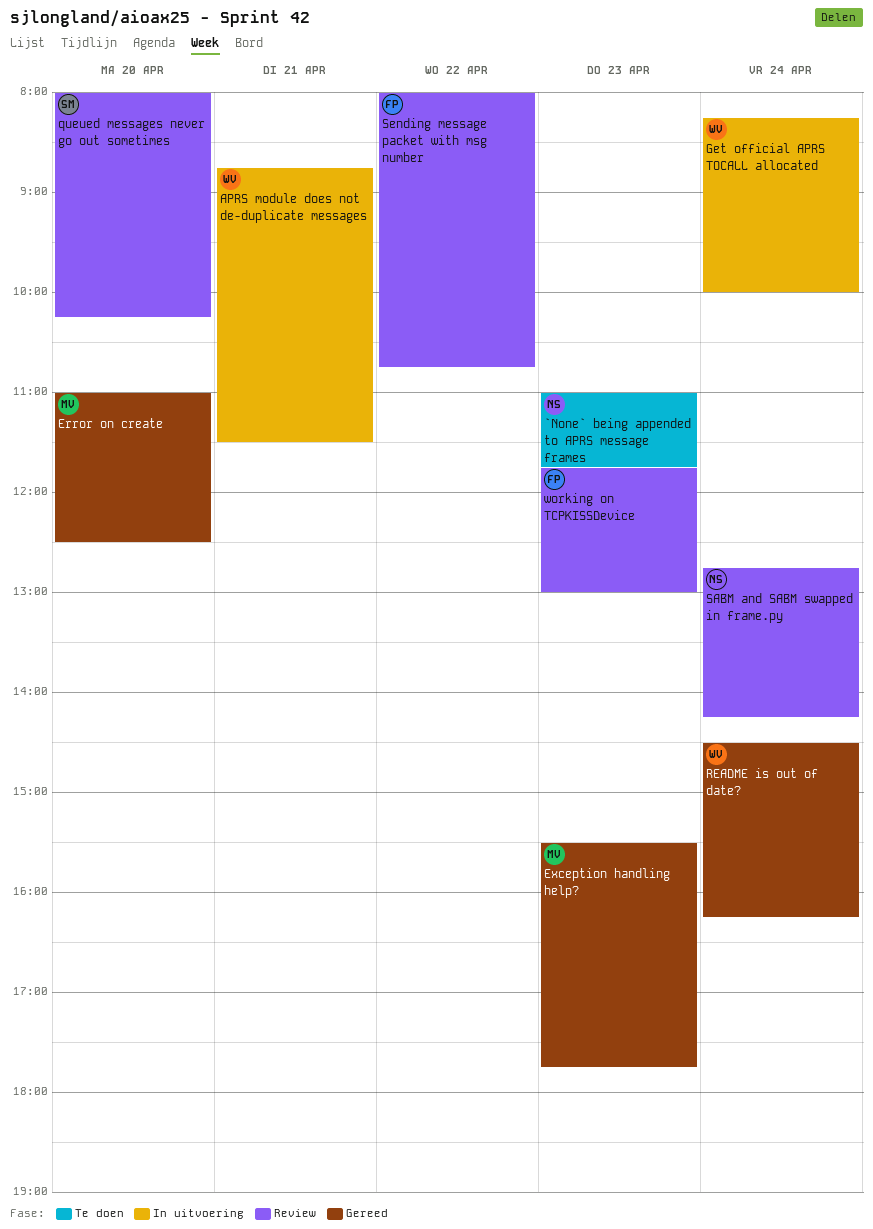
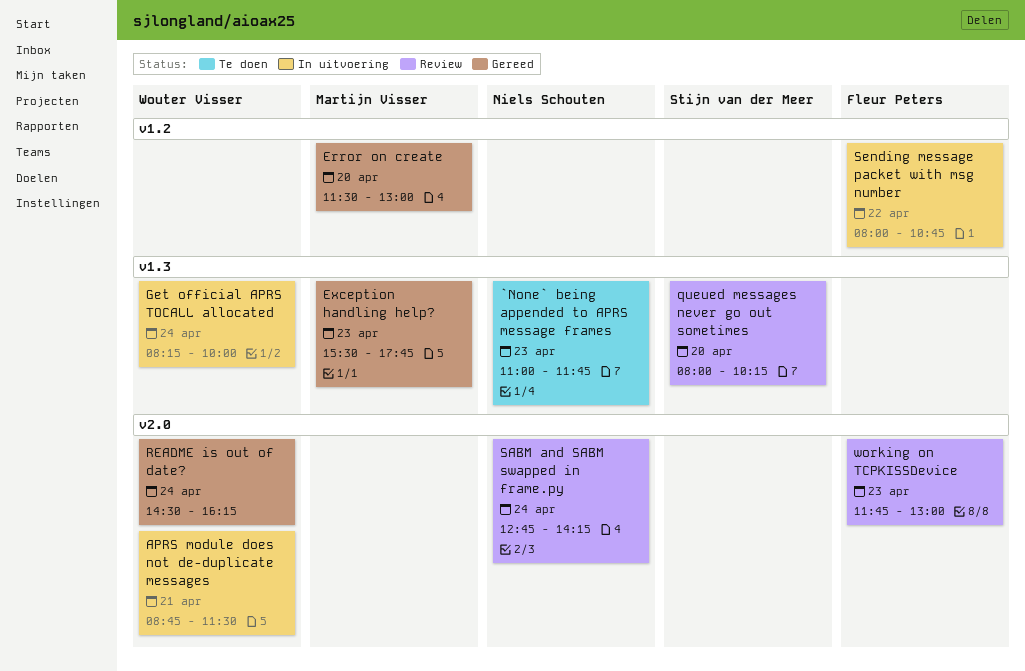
Error on create, begins: 11:00 -> 11:30
Error on create, ends: 12:30 -> 13:00
Sending message packet with msg number, status: Review -> In uitvoering

